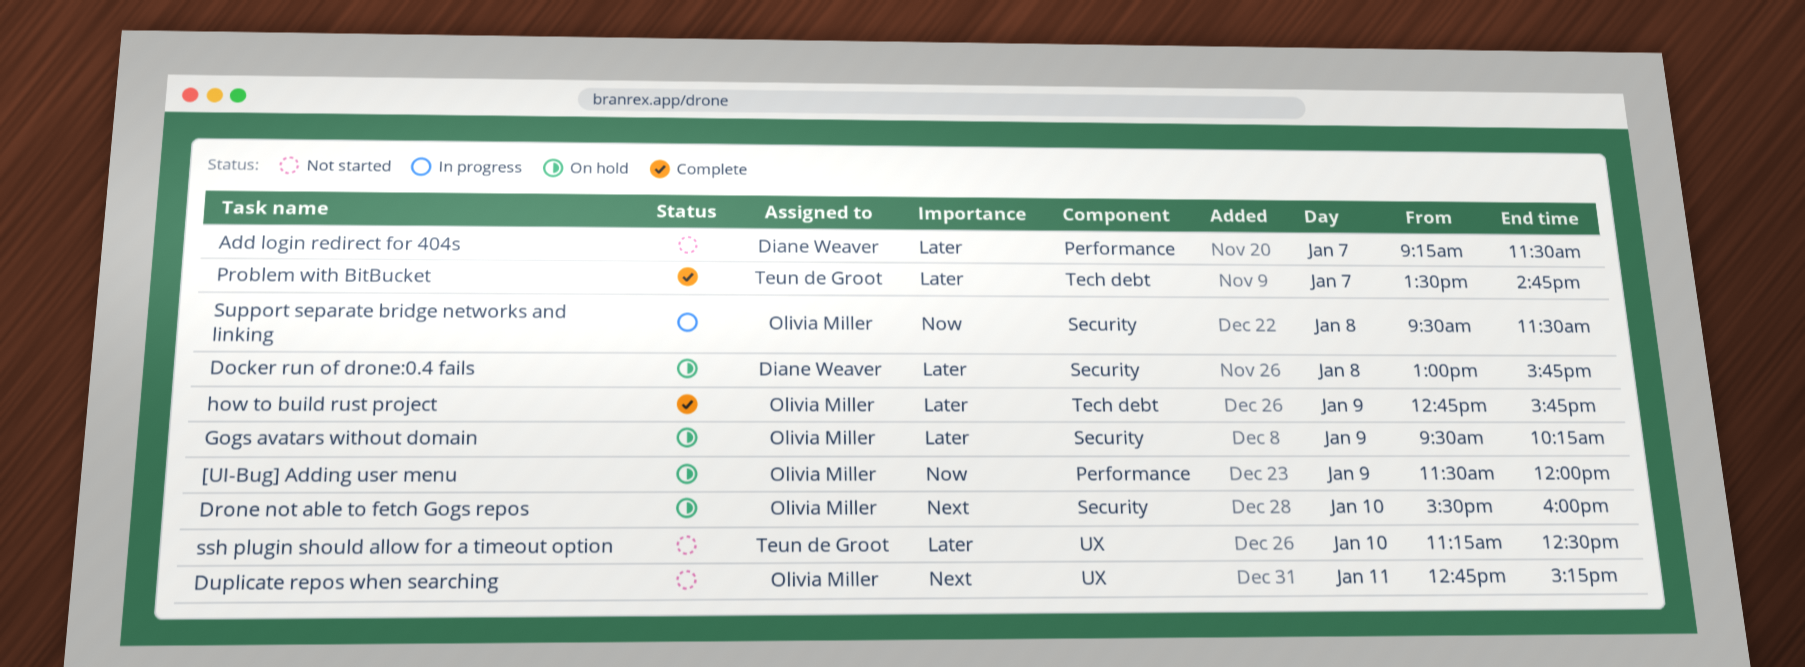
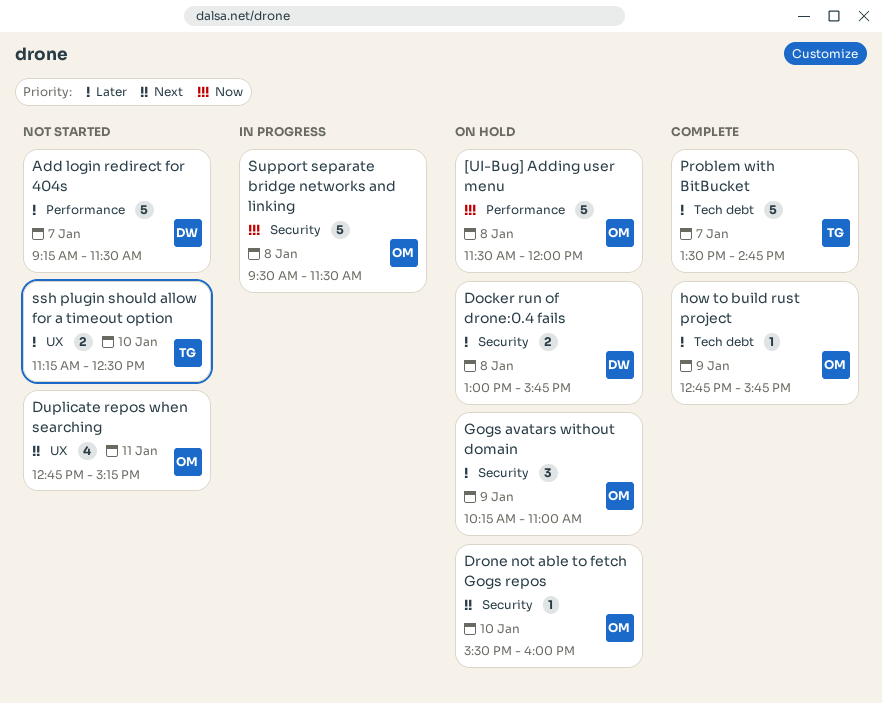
[UI-Bug] Adding user menu, day: Jan 9 -> Jan 8
Gogs avatars without domain, begins: 09:30 -> 10:15
Gogs avatars without domain, ends: 10:15 -> 11:00

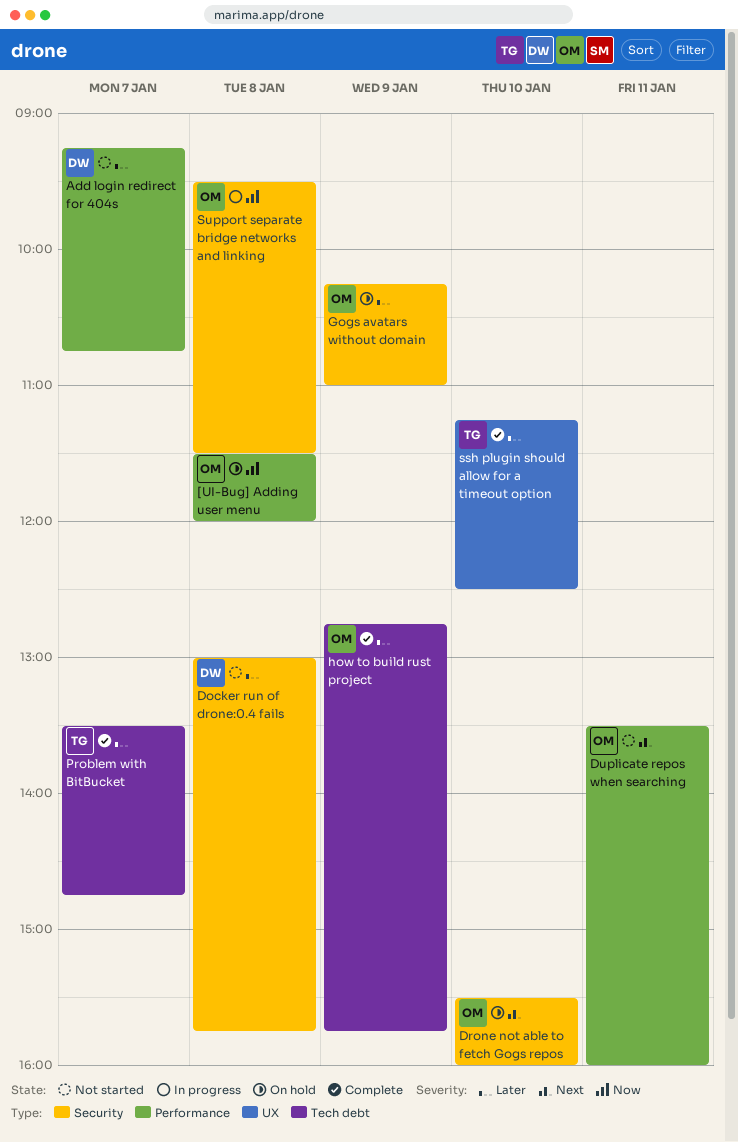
Add login redirect for 404s, ends: 11:30 -> 10:45
Docker run of drone:0.4 fails, status: On hold -> Not started
Duplicate repos when searching, label: UX -> Performance
Duplicate repos when searching, begins: 12:45 -> 13:30
Duplicate repos when searching, ends: 15:15 -> 16:00
ssh plugin should allow for a timeout option, status: Not started -> Complete

